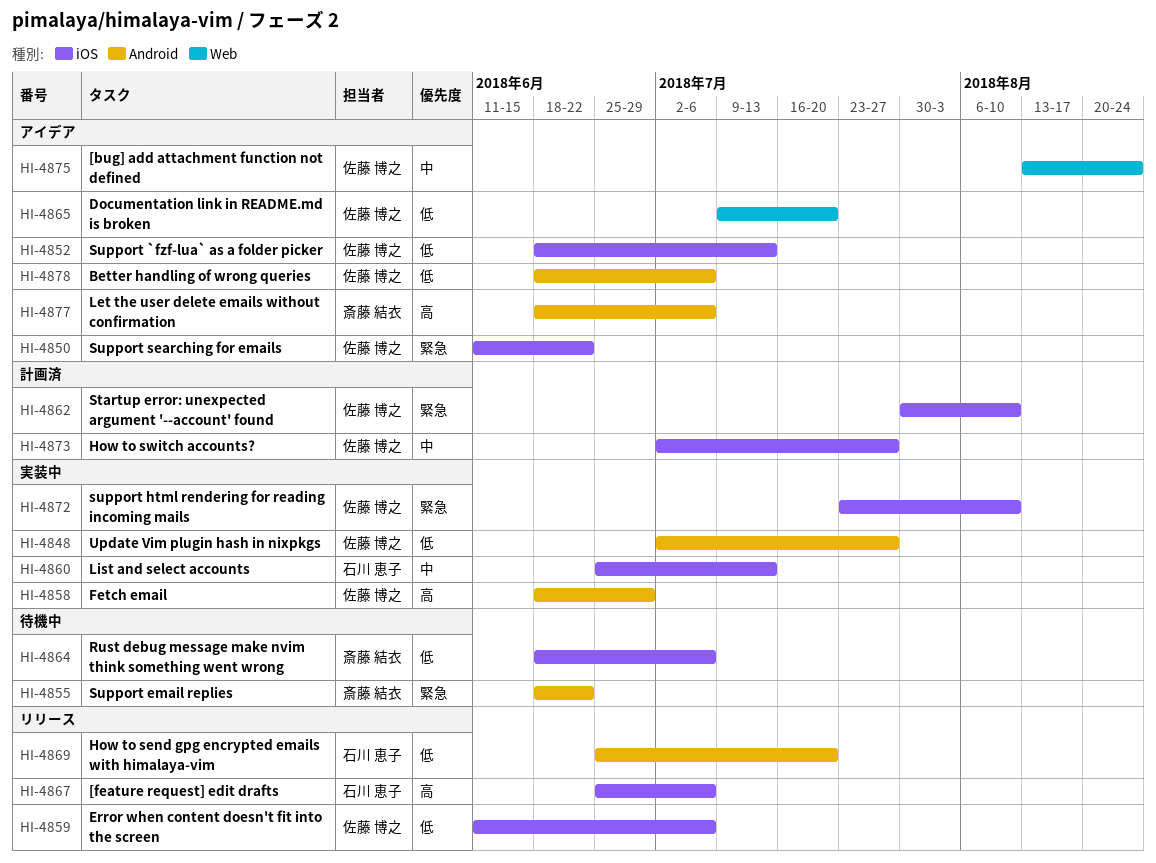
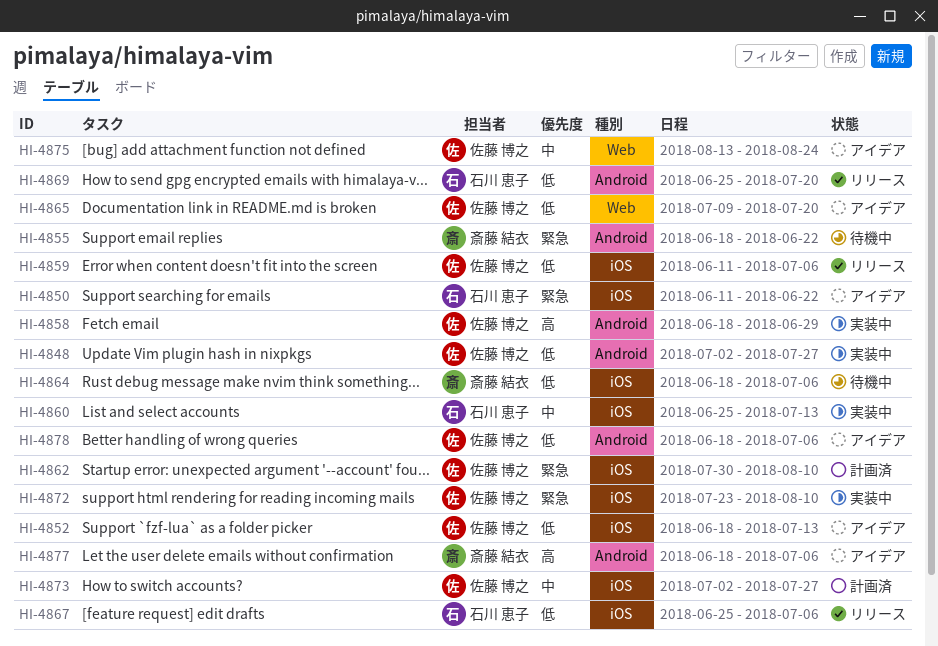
HI-4850, owner: 佐藤 博之 -> 石川 恵子
HI-4867, priority: 高 -> 低

